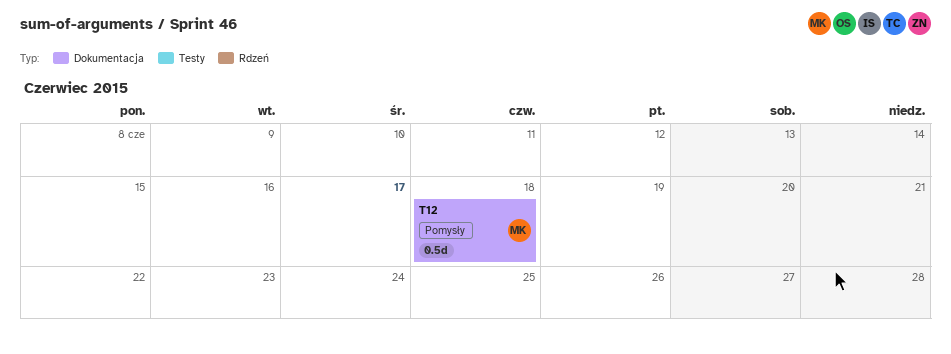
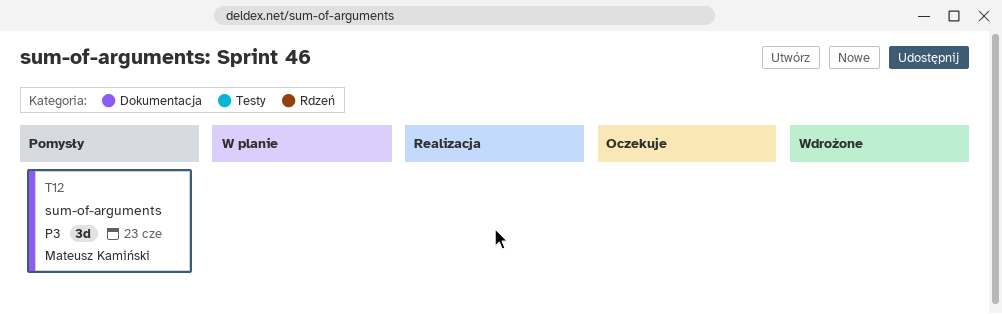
T12, estimate: 0.5d -> 3d
T12, due: Jun 18 -> Jun 23

